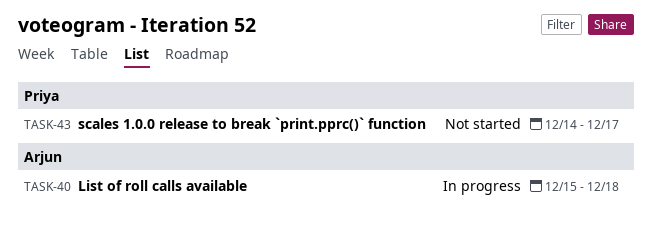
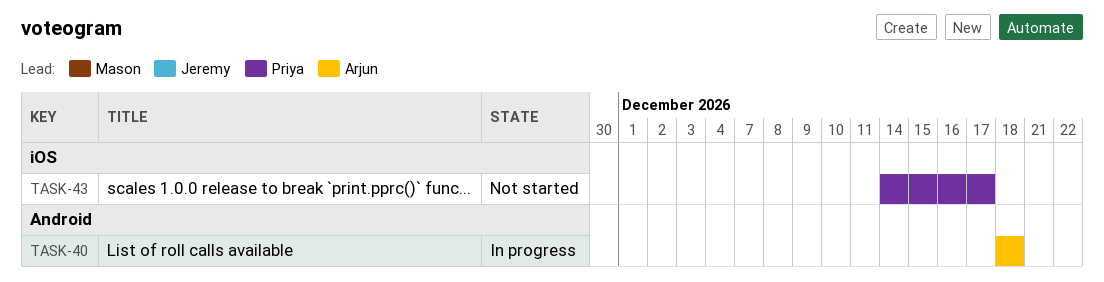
TASK-40, start: Dec 15 -> Dec 18

